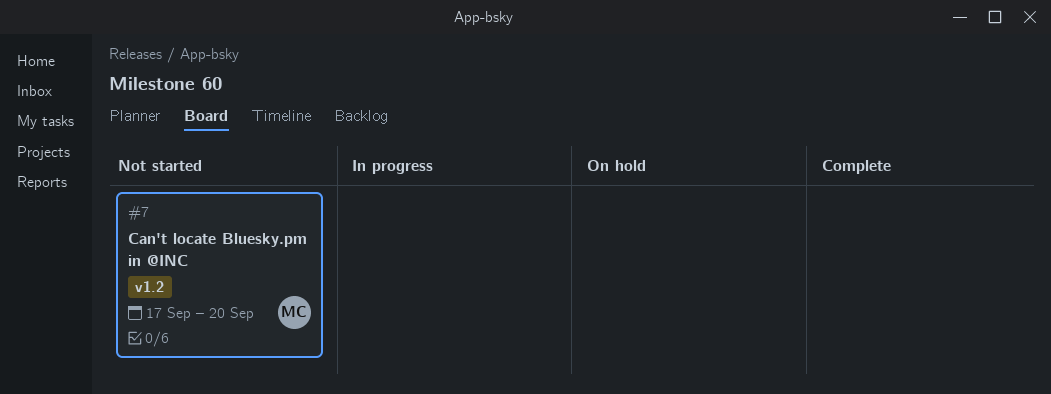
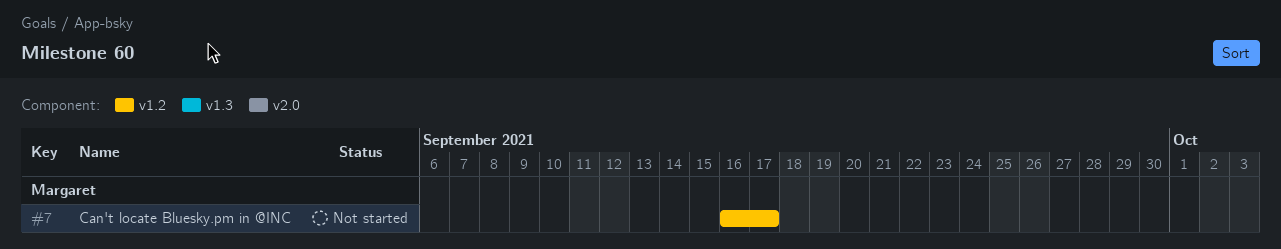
#7, start: Sep 17 -> Sep 16
#7, due: Sep 20 -> Sep 17

